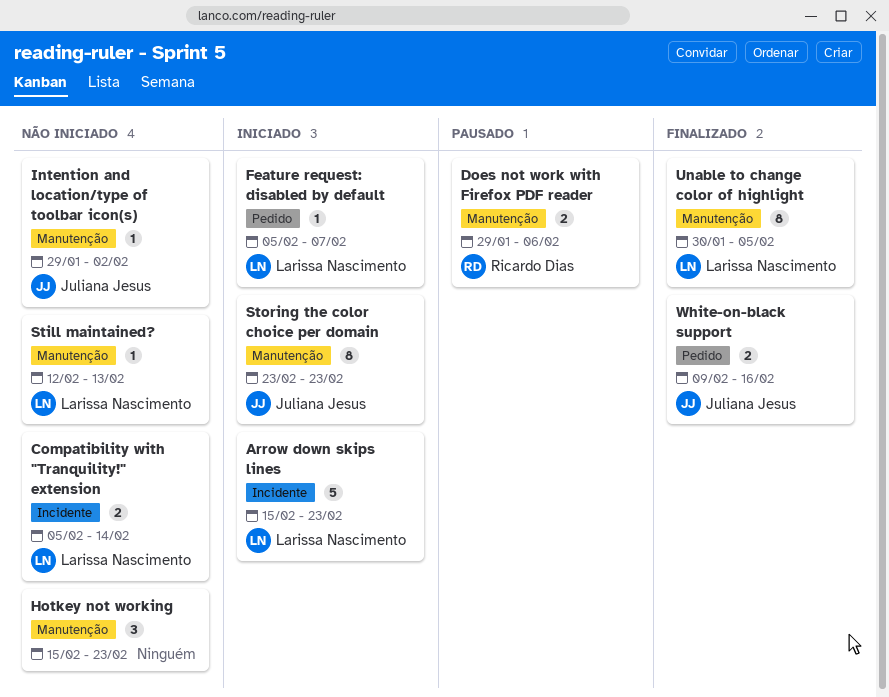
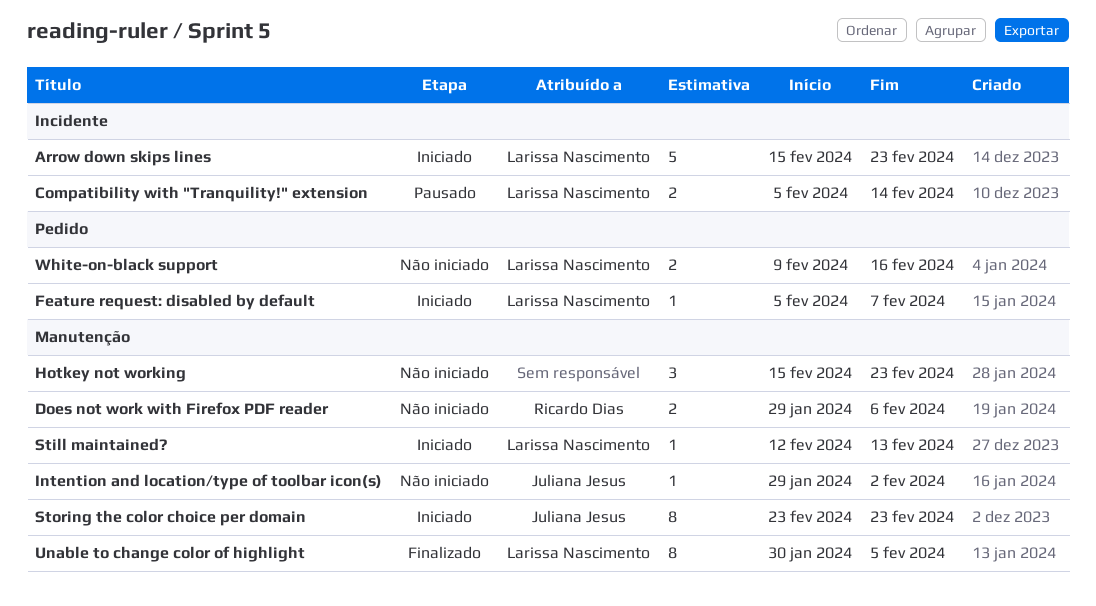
Compatibility with "Tranquility!" extension, status: Não iniciado -> Pausado
Does not work with Firefox PDF reader, status: Pausado -> Não iniciado
Still maintained?, status: Não iniciado -> Iniciado
White-on-black support, status: Finalizado -> Não iniciado
White-on-black support, owner: Juliana Jesus -> Larissa Nascimento

